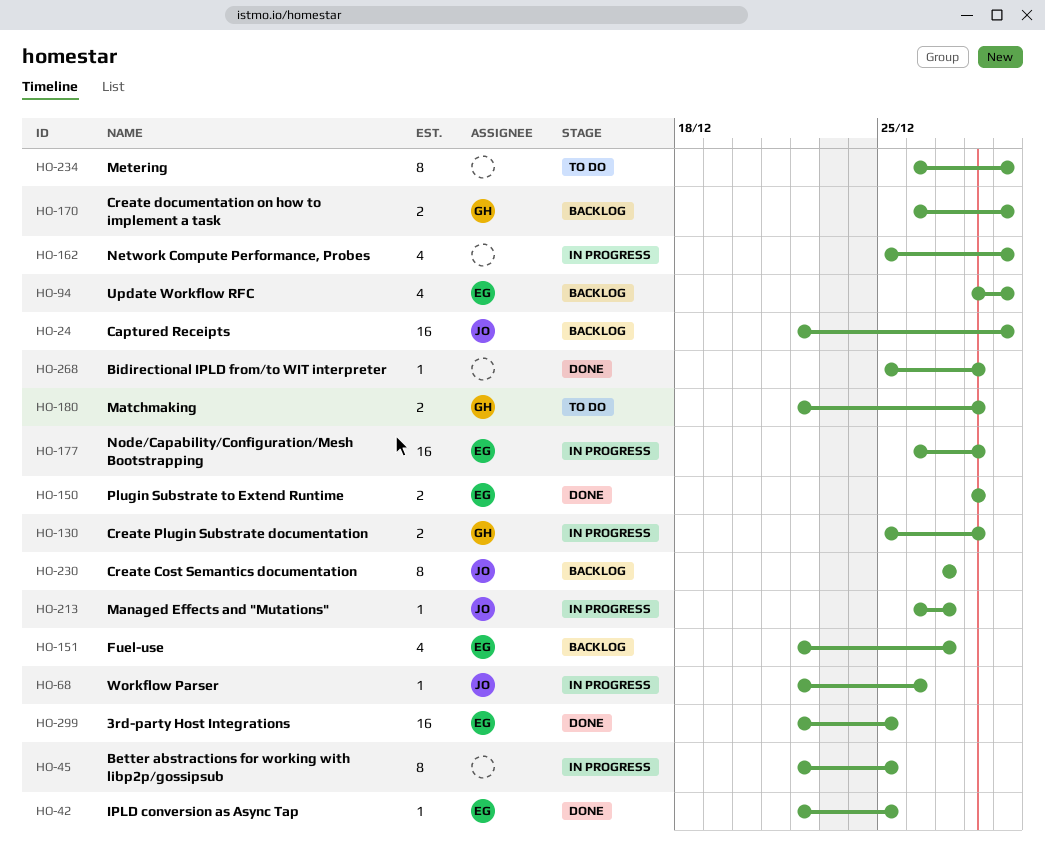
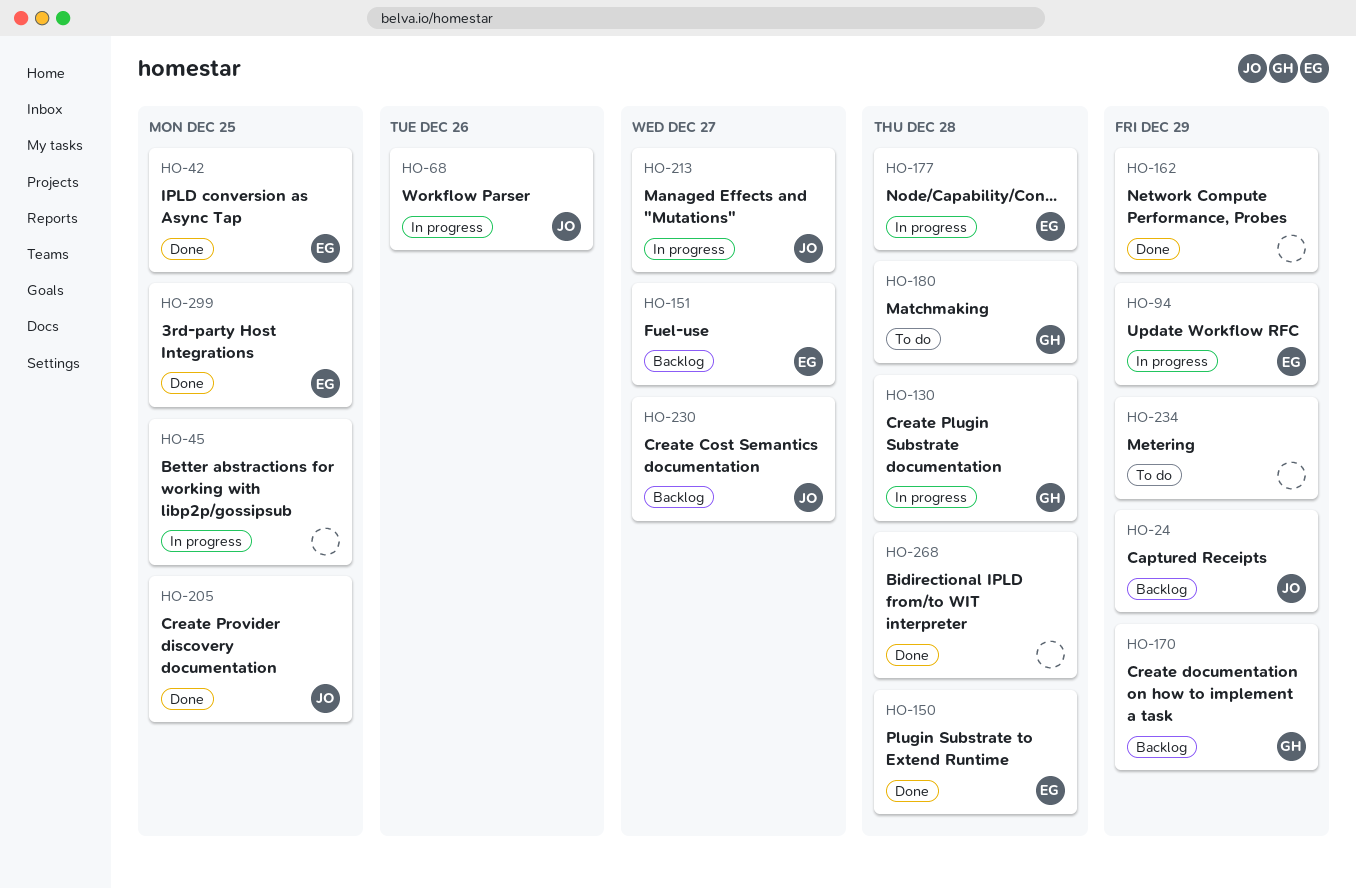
HO-94, status: Backlog -> In progress
HO-162, status: In progress -> Done
HO-205: none -> present

